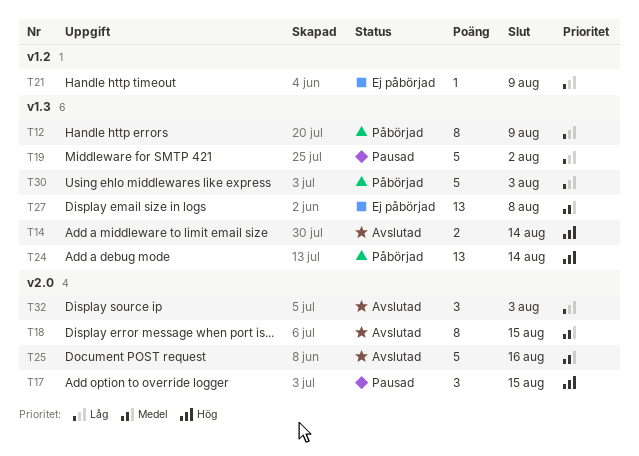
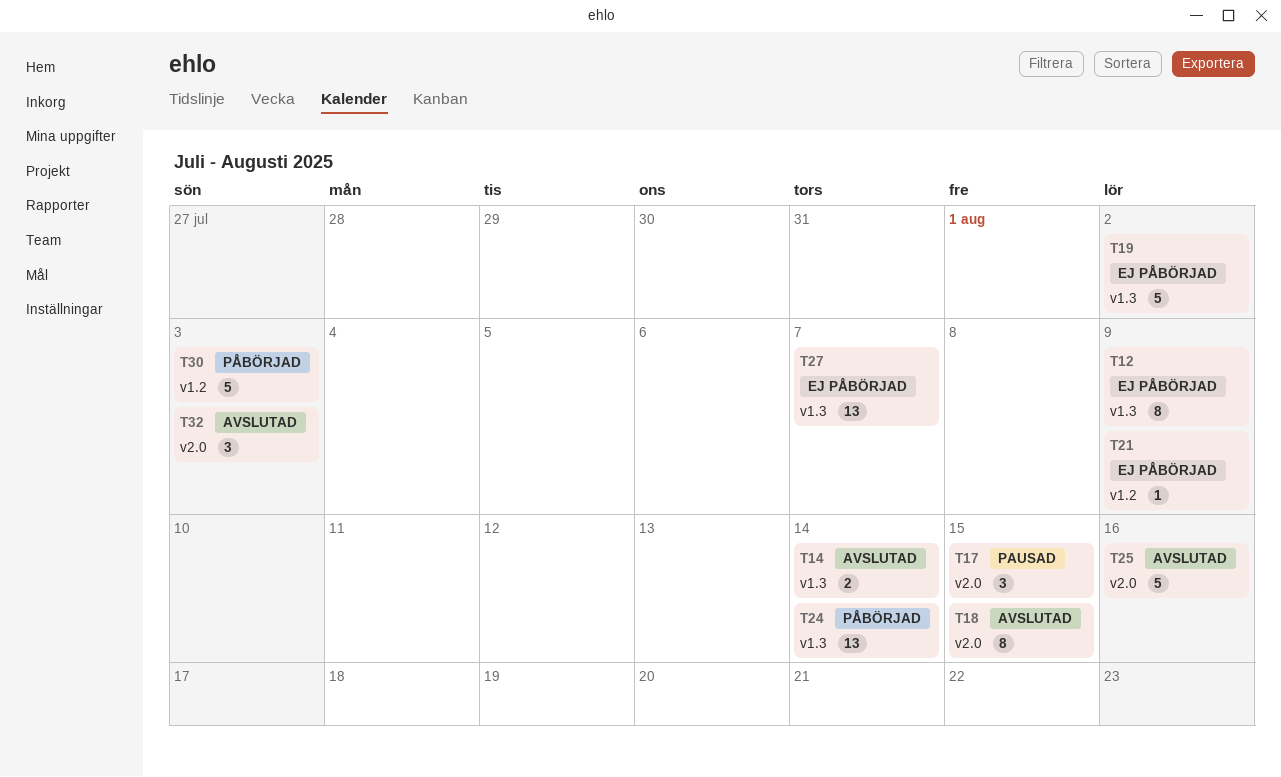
T12, status: Påbörjad -> Ej påbörjad
T19, status: Pausad -> Ej påbörjad
T27, due: Aug 8 -> Aug 7
T30, label: v1.3 -> v1.2

